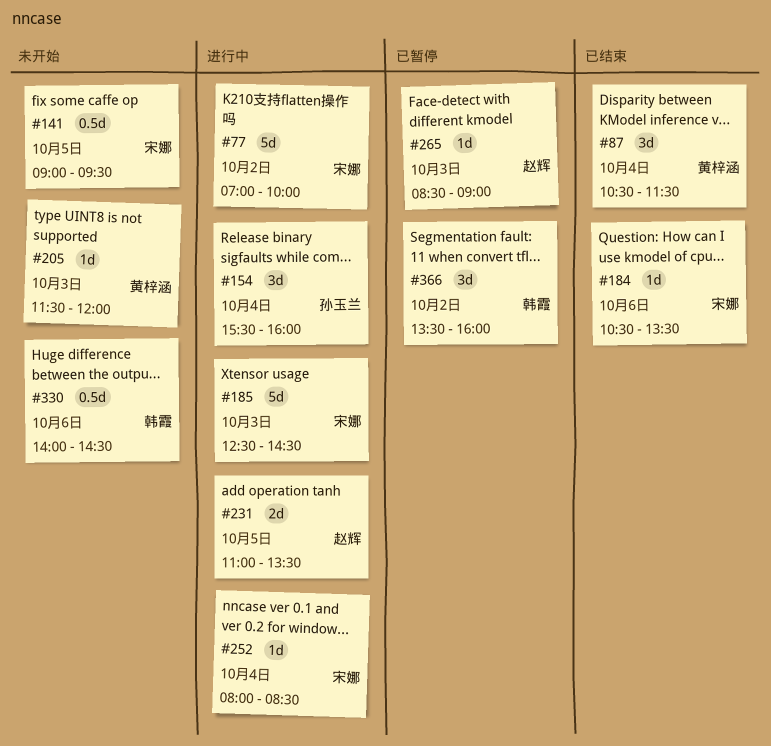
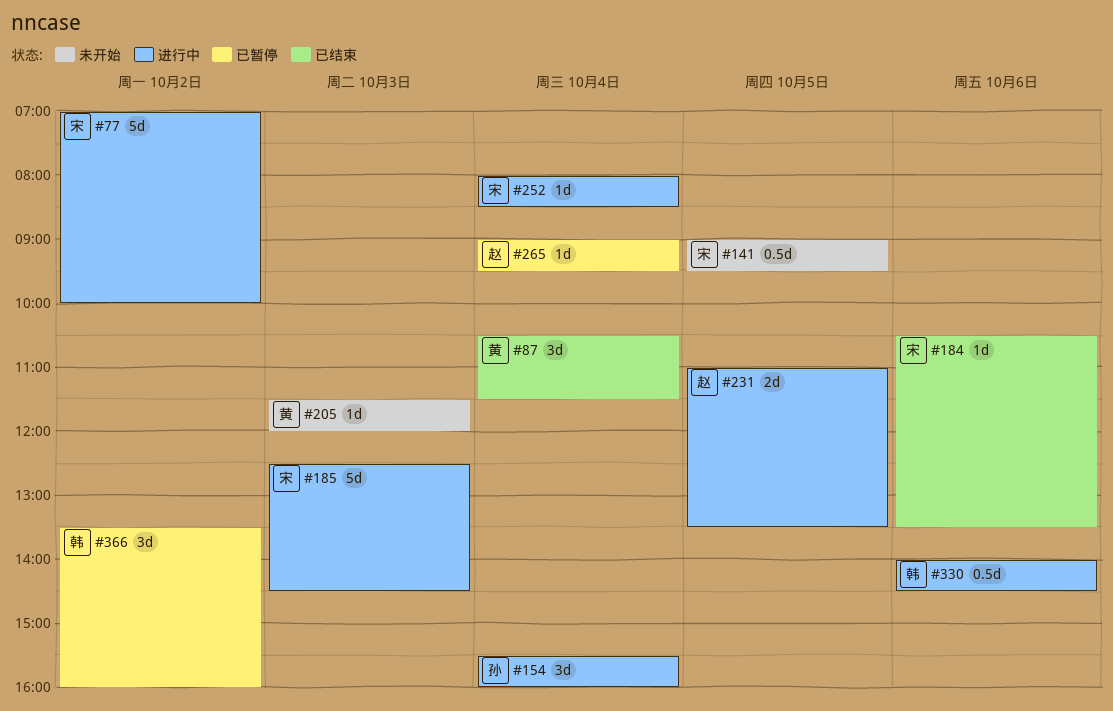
#265, day: Oct 3 -> Oct 4
#265, begins: 08:30 -> 09:00
#265, ends: 09:00 -> 09:30
#330, status: 未开始 -> 进行中

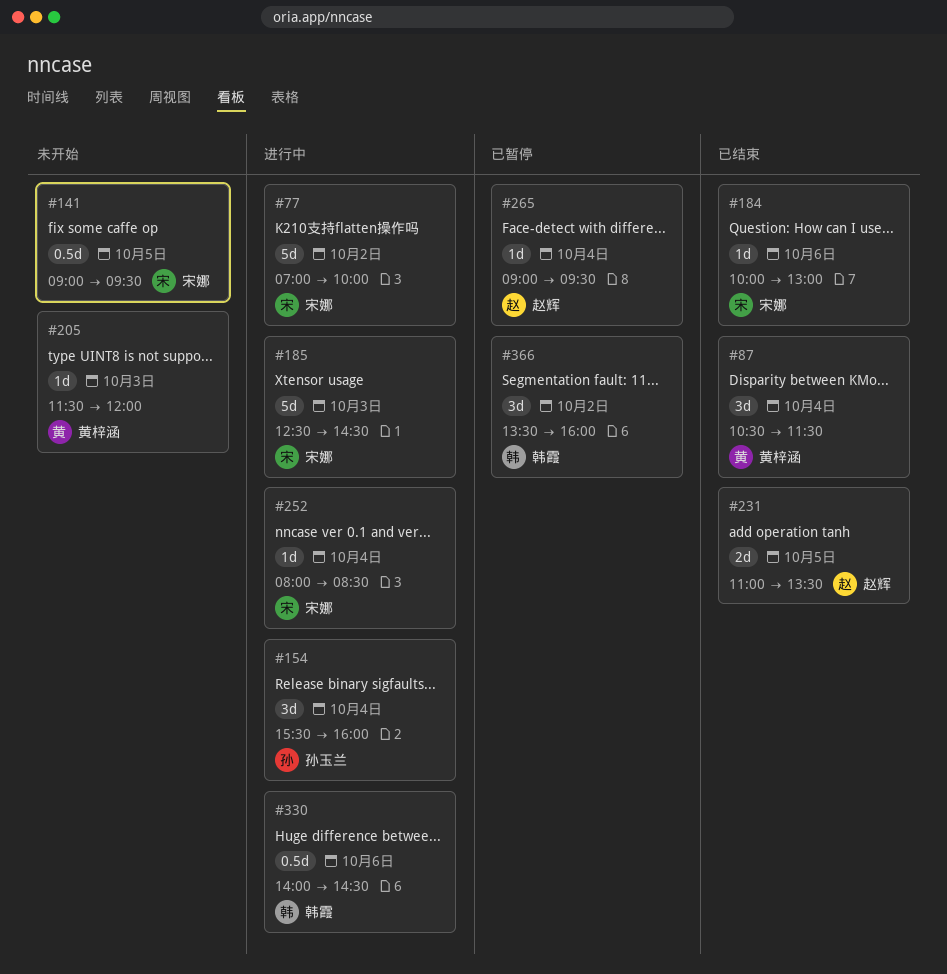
#184, begins: 10:30 -> 10:00
#184, ends: 13:30 -> 13:00
#231, status: 进行中 -> 已结束

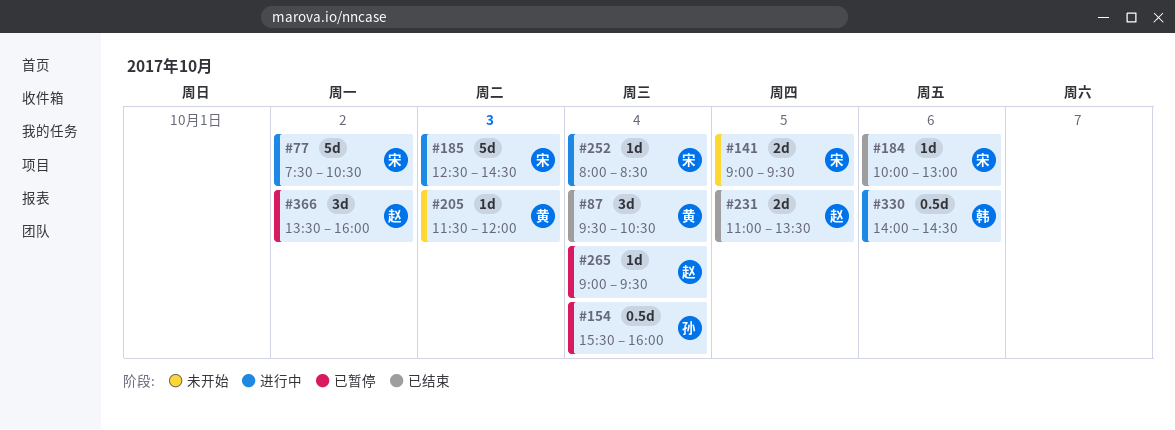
#77, begins: 07:00 -> 07:30
#77, ends: 10:00 -> 10:30
#87, begins: 10:30 -> 09:30
#87, ends: 11:30 -> 10:30
#141, estimate: 0.5d -> 2d
#154, status: 进行中 -> 已暂停
#154, estimate: 3d -> 0.5d
#366, owner: 韩霞 -> 赵辉

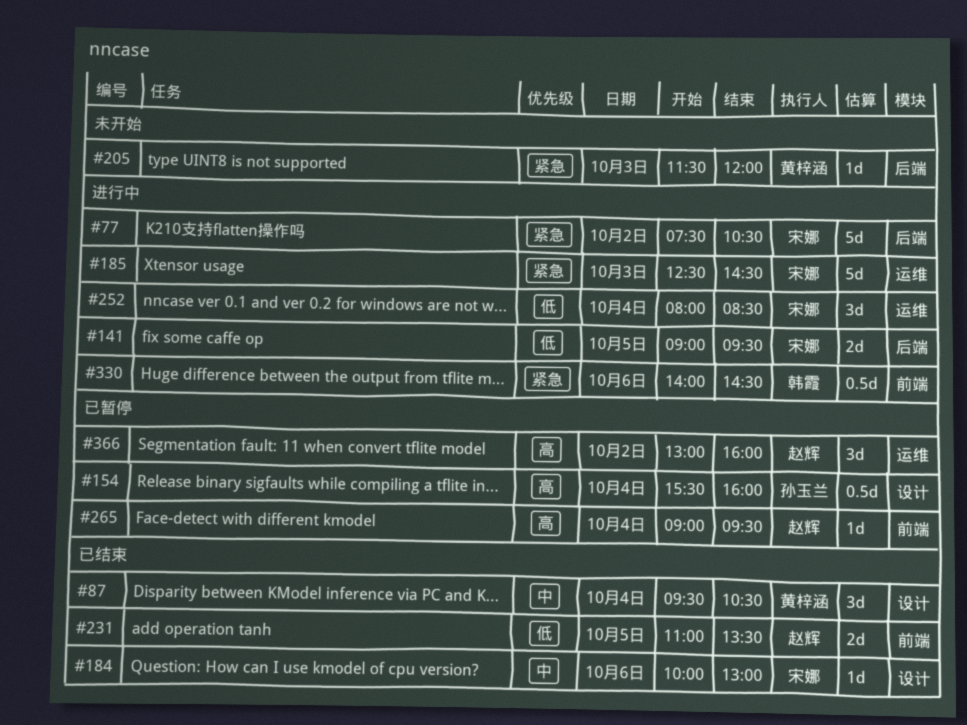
#141, status: 未开始 -> 进行中
#252, estimate: 1d -> 3d
#366, begins: 13:30 -> 13:00

